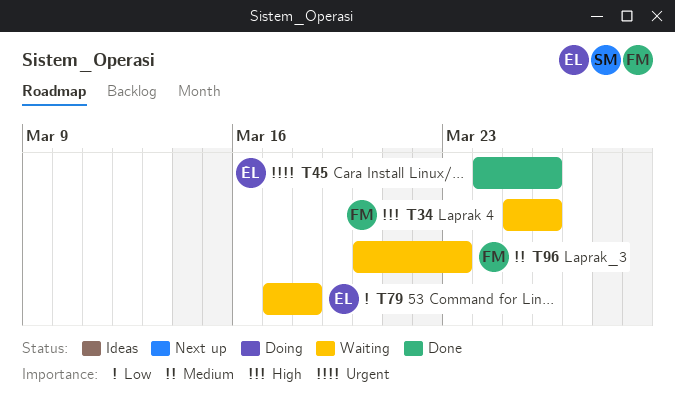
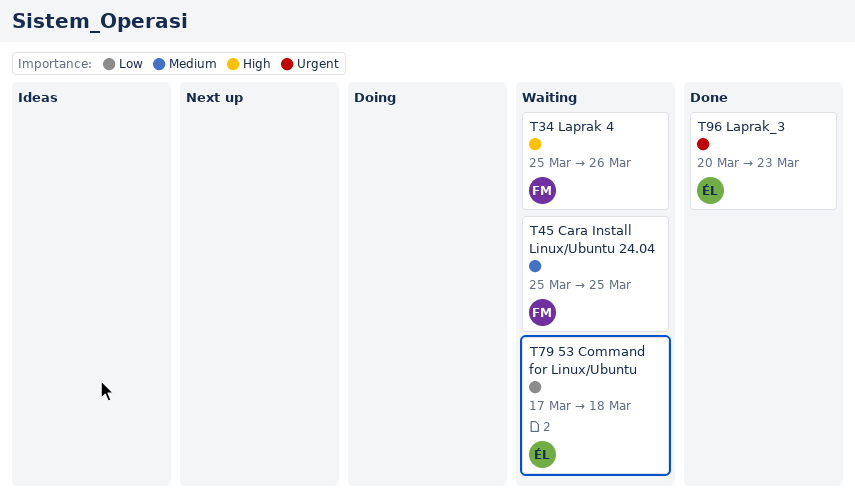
T45, status: Done -> Waiting
T45, owner: ÉL -> FM
T45, priority: Urgent -> Medium
T45, start: Mar 24 -> Mar 25
T45, due: Mar 26 -> Mar 25
T96, status: Waiting -> Done
T96, owner: FM -> ÉL
T96, priority: Medium -> Urgent

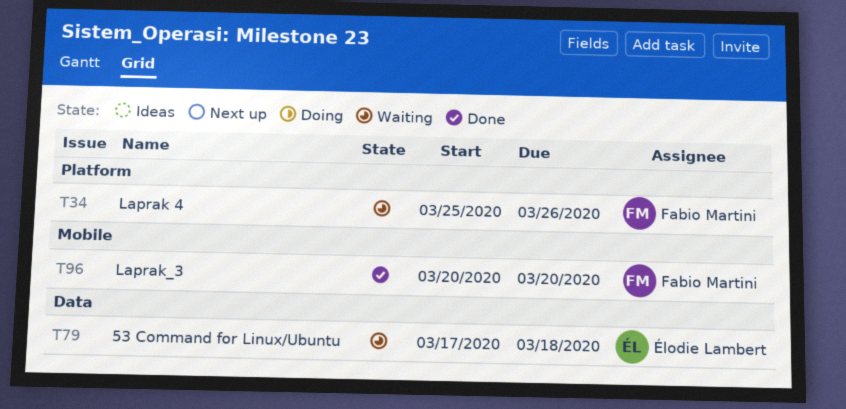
T45: present -> none
T96, owner: Élodie Lambert -> Fabio Martini
T96, due: Mar 23 -> Mar 20

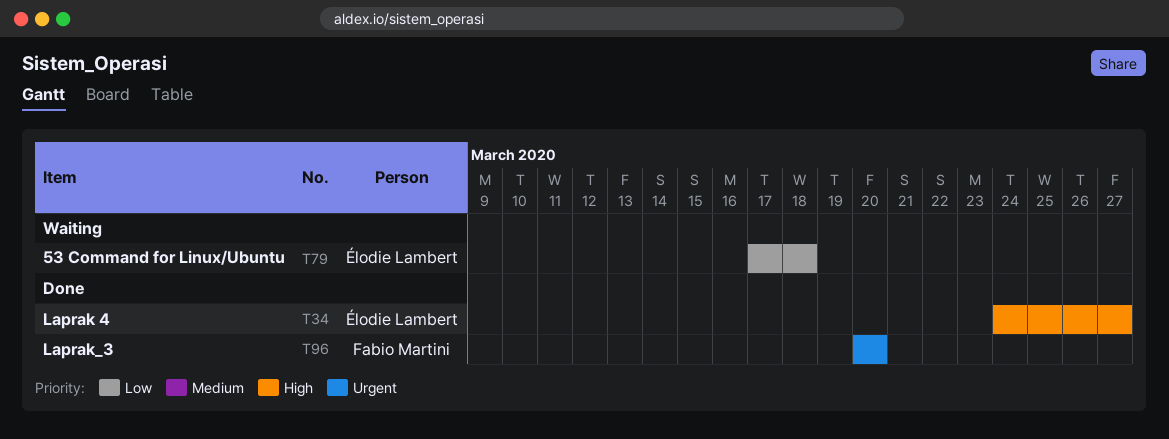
T34, status: Waiting -> Done
T34, owner: Fabio Martini -> Élodie Lambert
T34, start: Mar 25 -> Mar 24
T34, due: Mar 26 -> Mar 27

